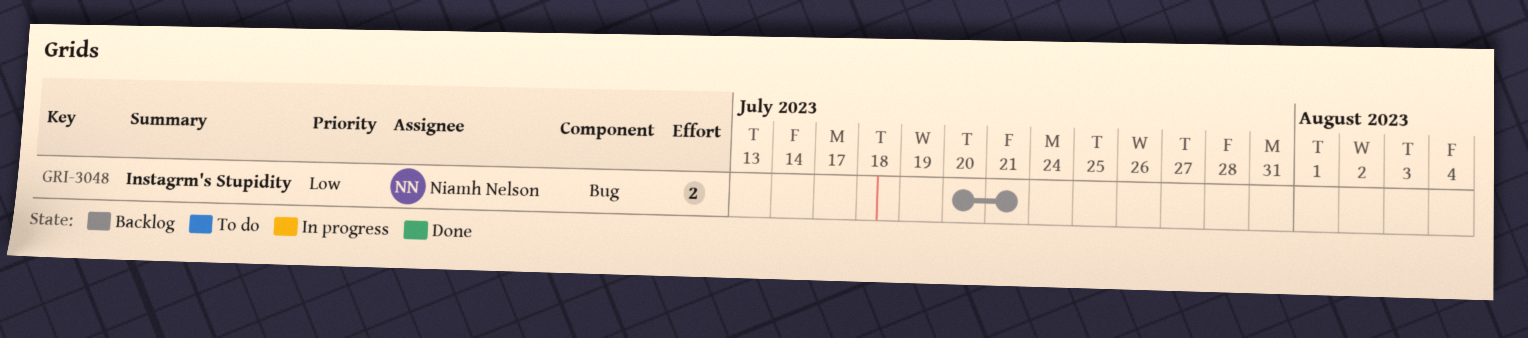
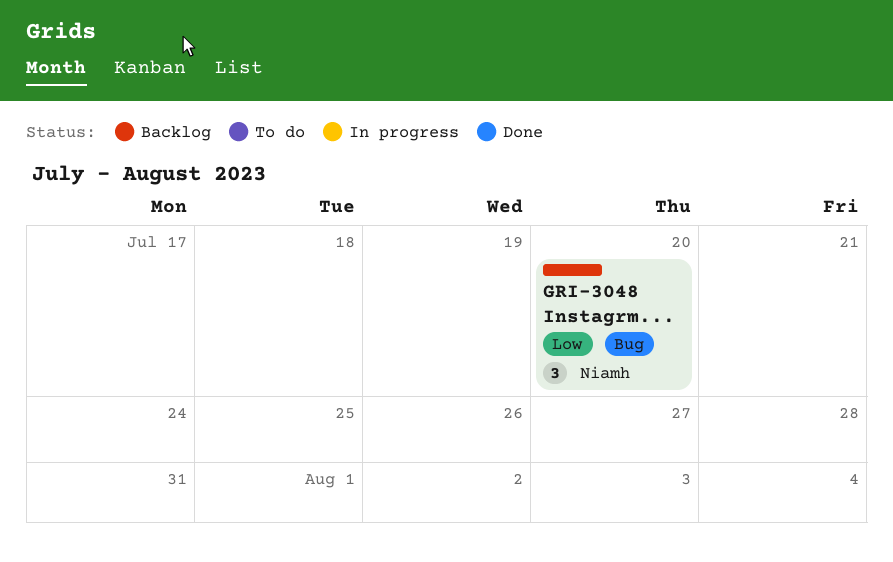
GRI-3048, estimate: 2 -> 3
GRI-3048, due: Jul 21 -> Jul 20

